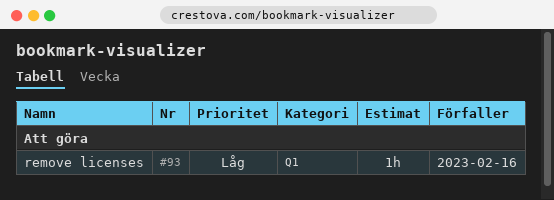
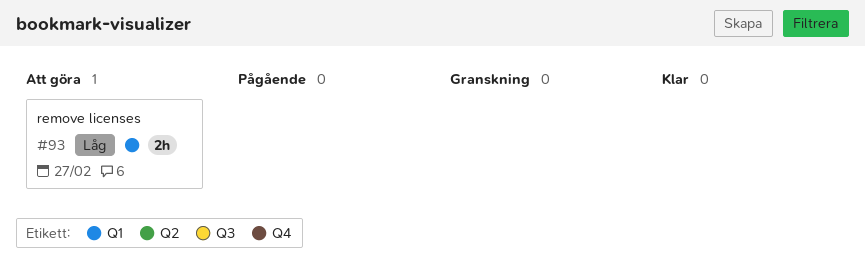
#93, estimate: 1h -> 2h
#93, due: Feb 16 -> Feb 27

